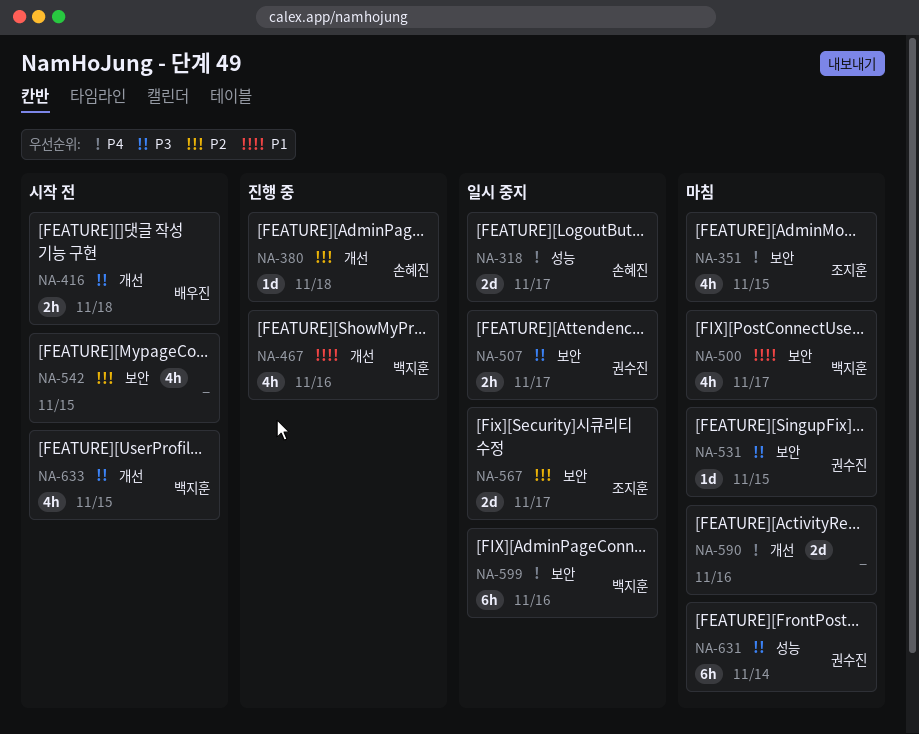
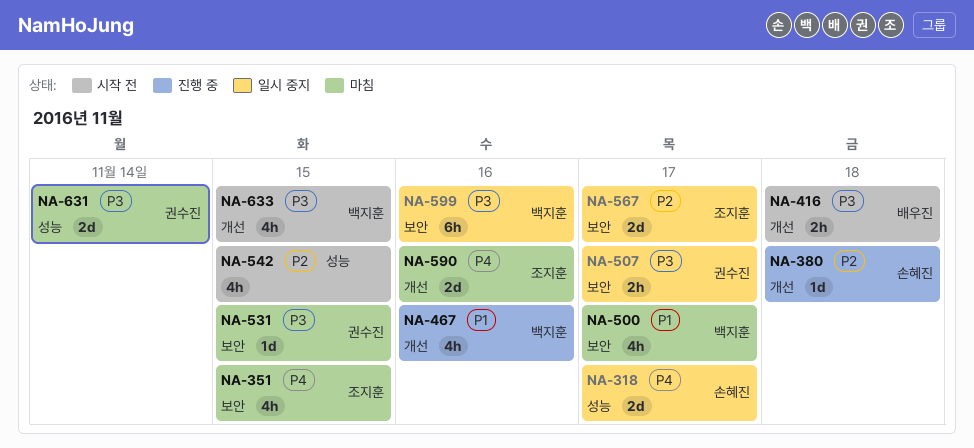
NA-542, label: 보안 -> 성능
NA-590, owner: none -> 조지훈
NA-599, priority: P4 -> P3
NA-631, estimate: 6h -> 2d

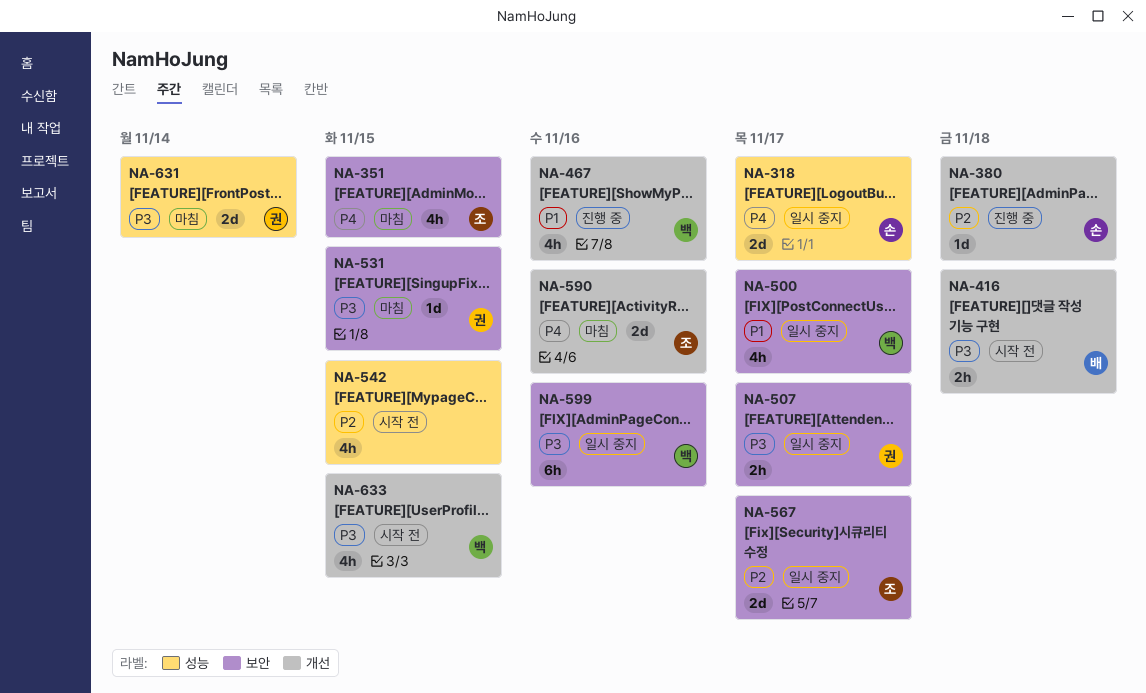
NA-500, status: 마침 -> 일시 중지

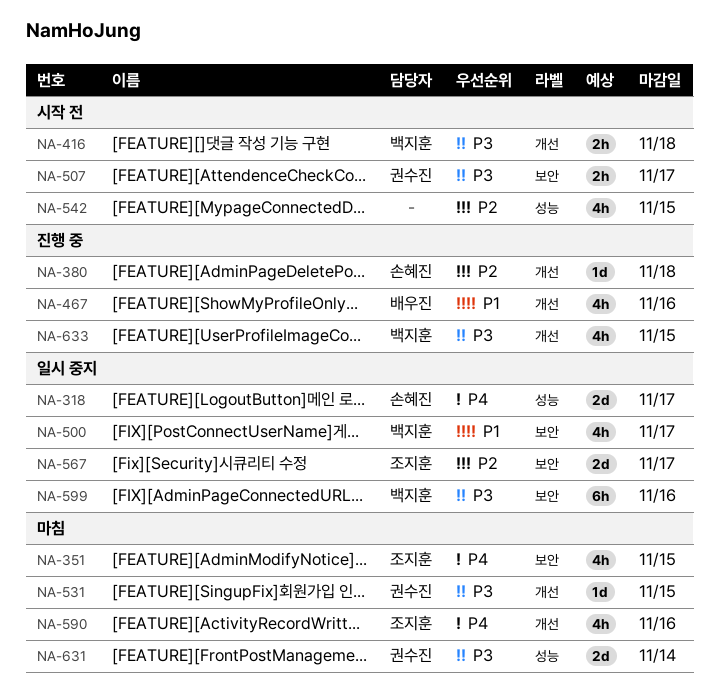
NA-416, owner: 배우진 -> 백지훈
NA-467, owner: 백지훈 -> 배우진
NA-507, status: 일시 중지 -> 시작 전
NA-531, label: 보안 -> 개선
NA-590, estimate: 2d -> 4h
NA-633, status: 시작 전 -> 진행 중

